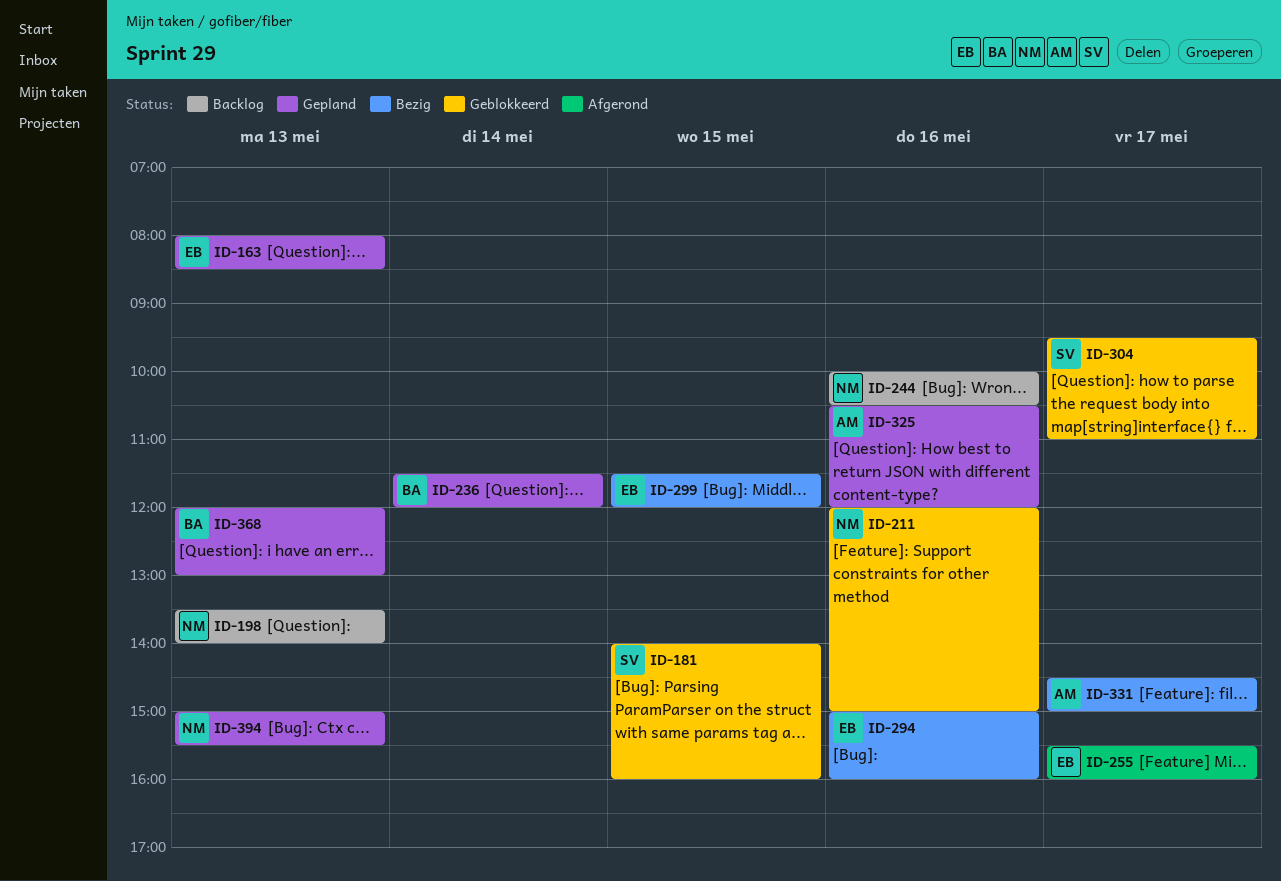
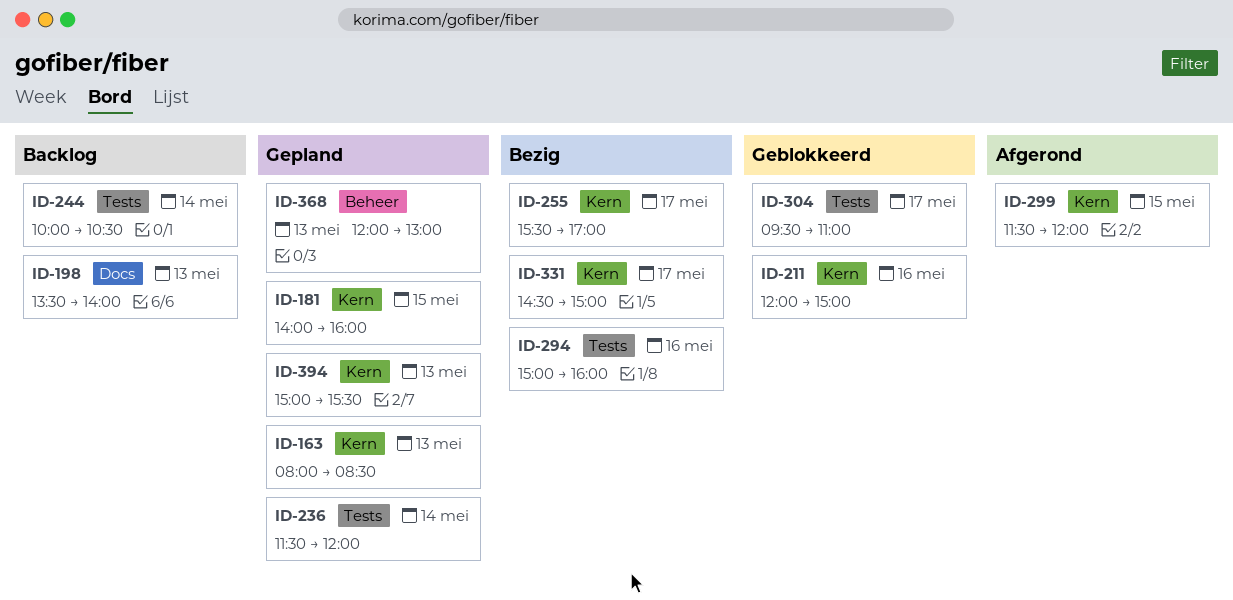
ID-181, status: Geblokkeerd -> Gepland
ID-244, day: May 16 -> May 14
ID-255, status: Afgerond -> Bezig
ID-255, ends: 16:00 -> 17:00
ID-299, status: Bezig -> Afgerond
ID-325: present -> none

